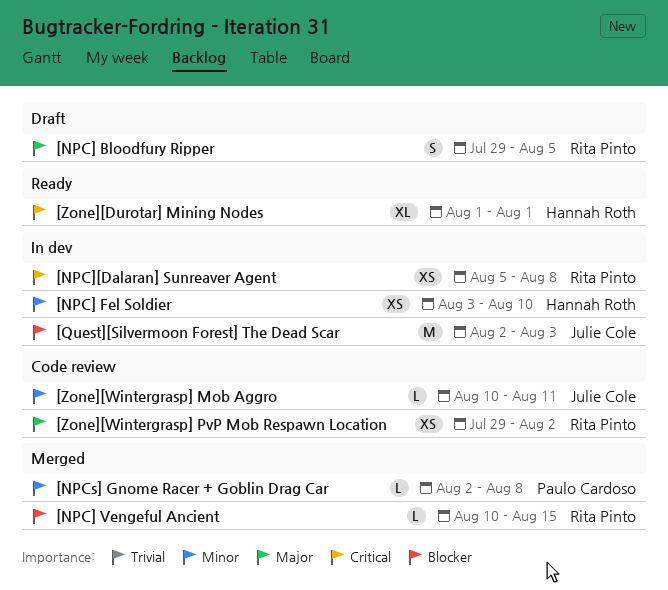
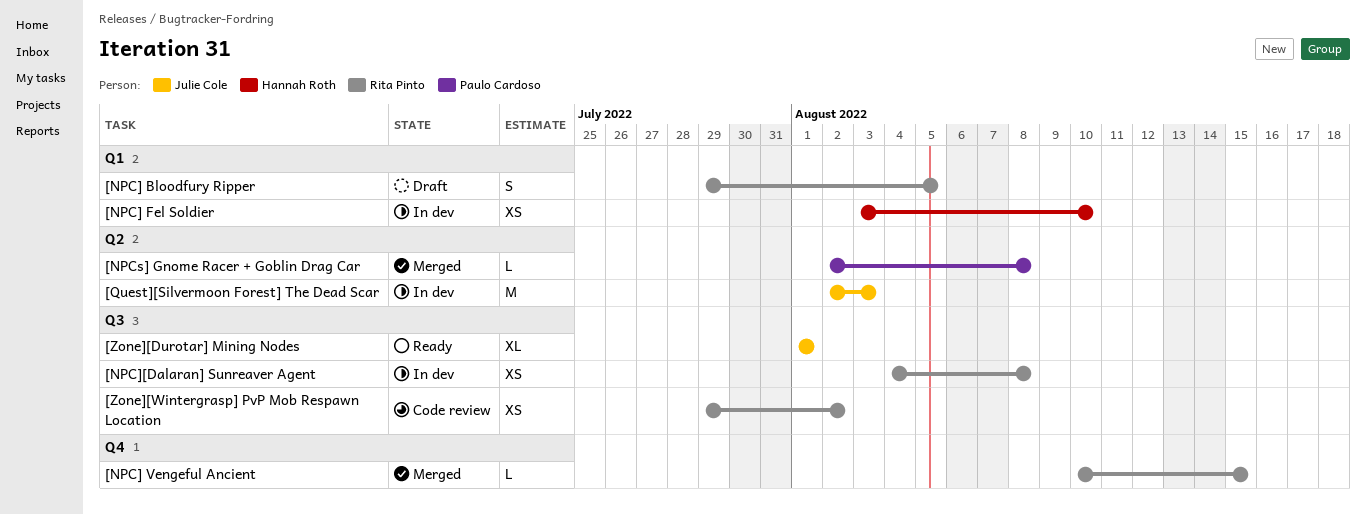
[NPC][Dalaran] Sunreaver Agent, start: Aug 5 -> Aug 4
[Zone][Durotar] Mining Nodes, owner: Hannah Roth -> Julie Cole
[Zone][Wintergrasp] Mob Aggro: present -> none

